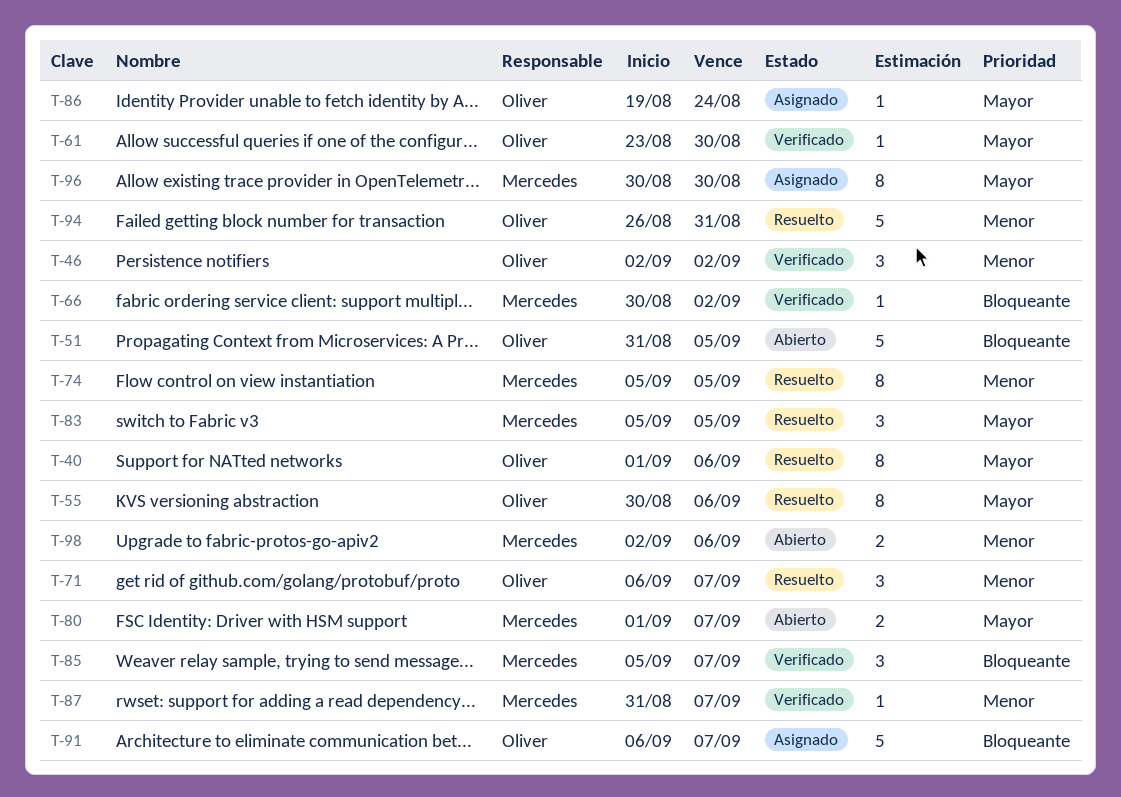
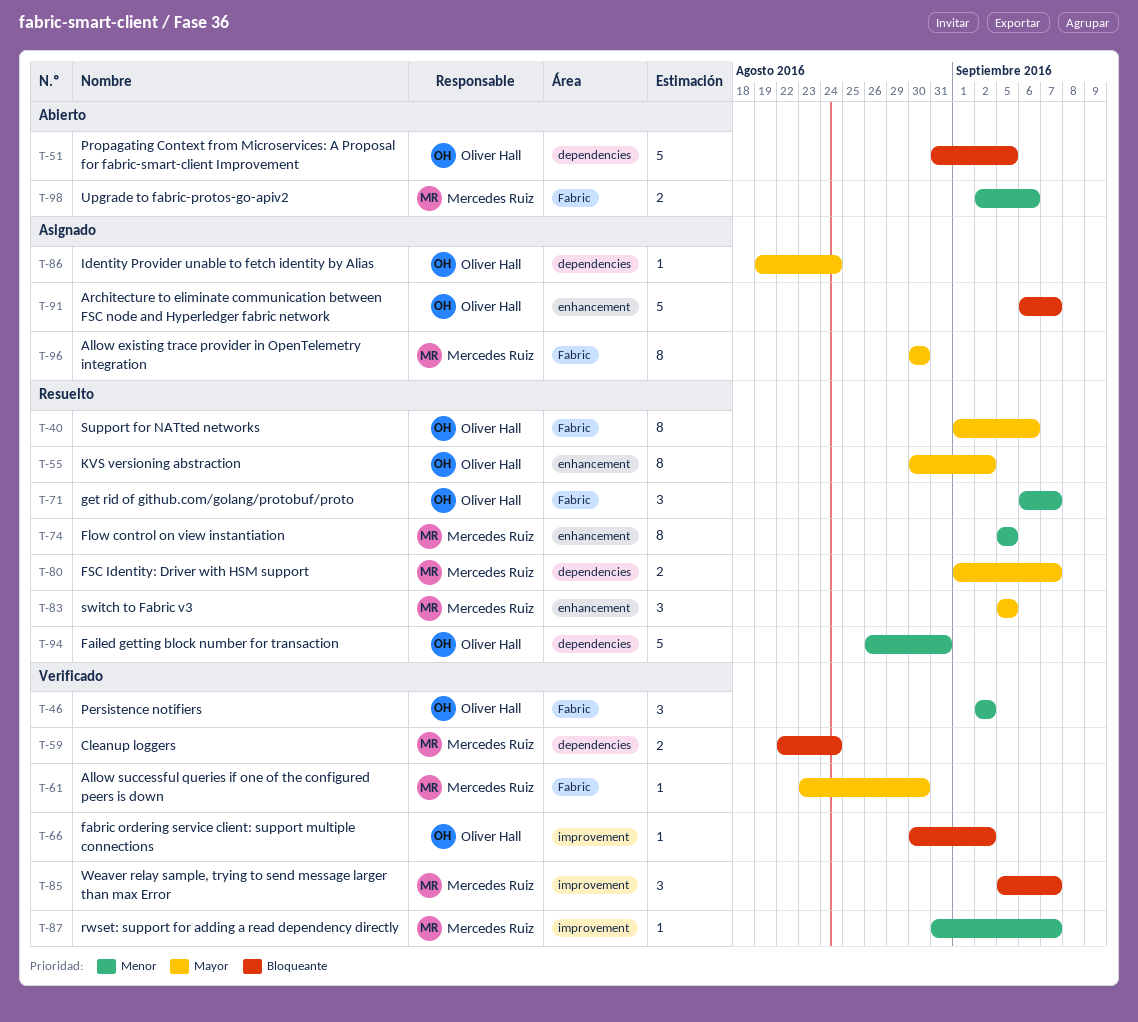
T-55, due: Sep 6 -> Sep 2
T-59: none -> present
T-61, owner: Oliver Hall -> Mercedes Ruiz
T-66, owner: Mercedes Ruiz -> Oliver Hall
T-80, status: Abierto -> Resuelto

